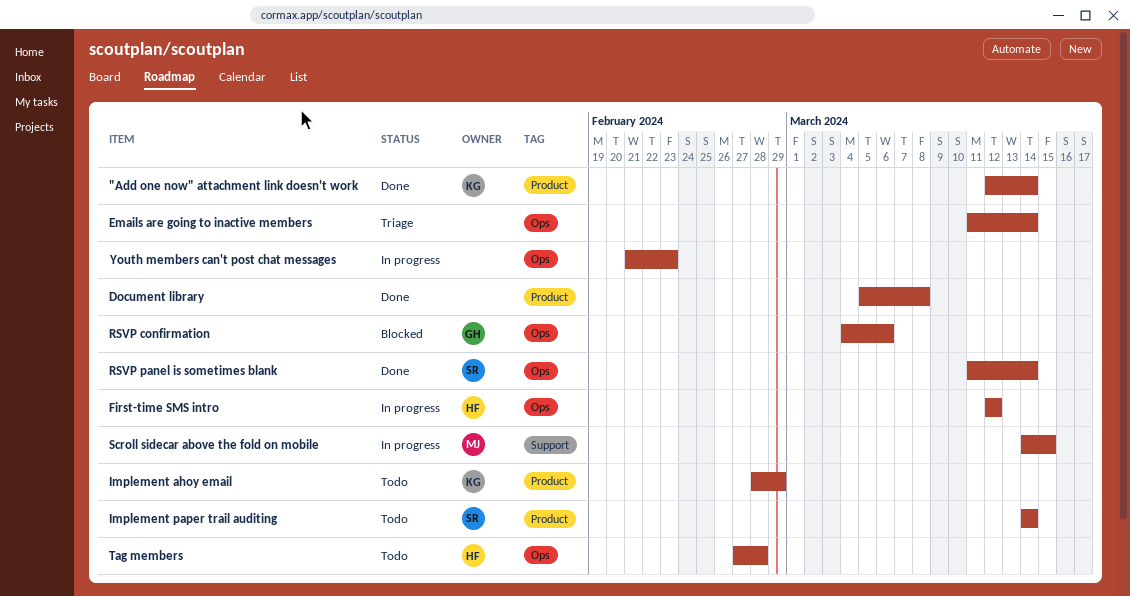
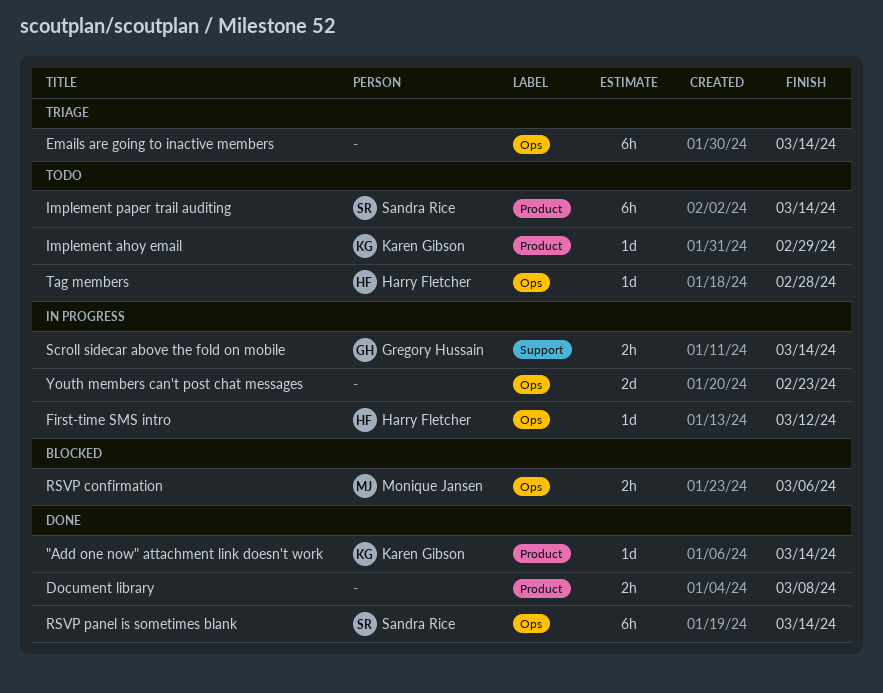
RSVP confirmation, owner: Gregory Hussain -> Monique Jansen
Scroll sidecar above the fold on mobile, owner: Monique Jansen -> Gregory Hussain
Scroll sidecar above the fold on mobile, due: Mar 15 -> Mar 14

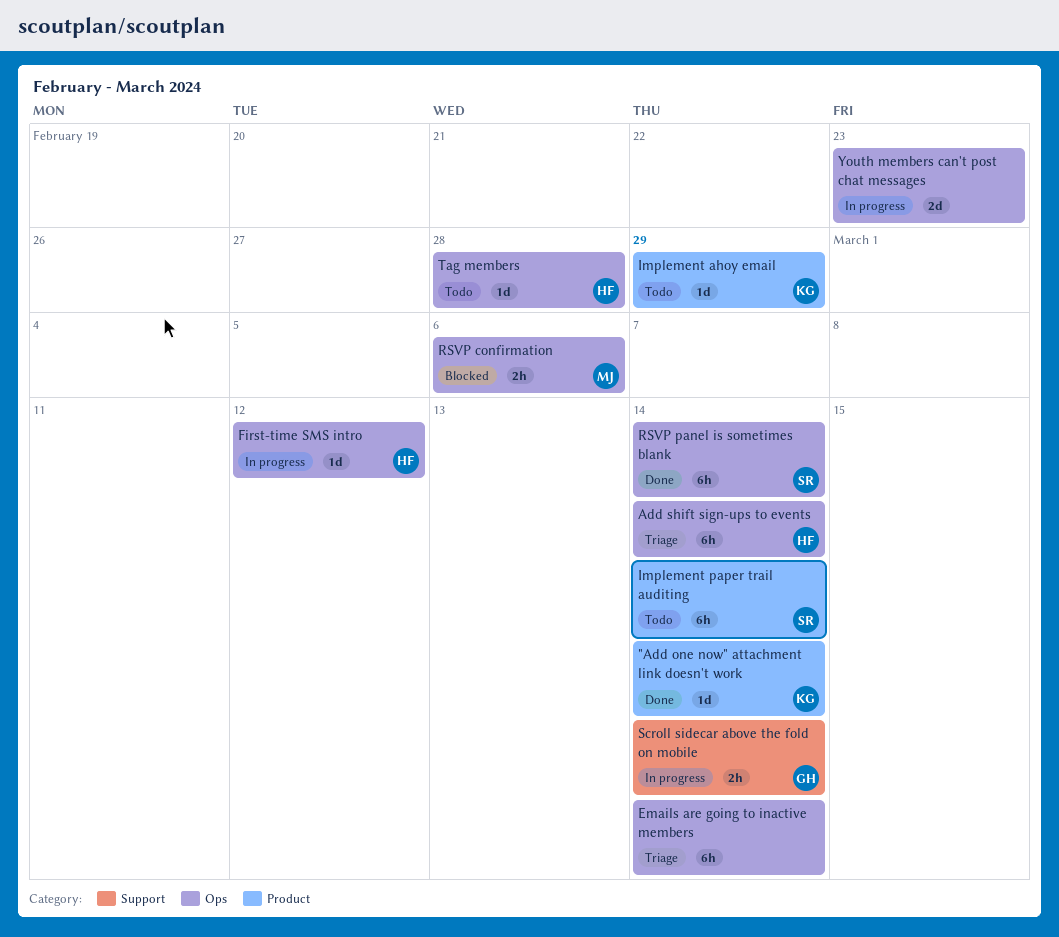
Add shift sign-ups to events: none -> present
Document library: present -> none

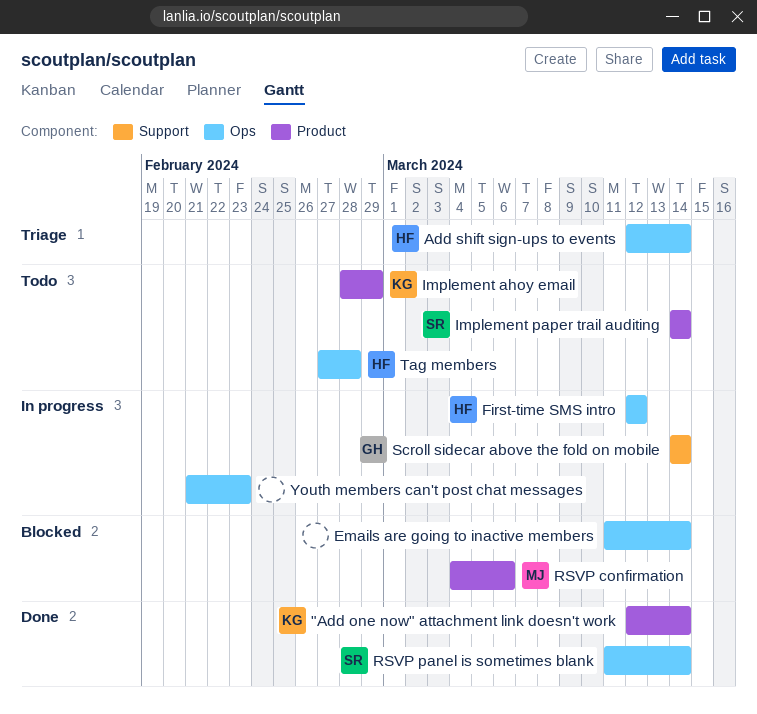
Emails are going to inactive members, status: Triage -> Blocked
RSVP confirmation, label: Ops -> Product

